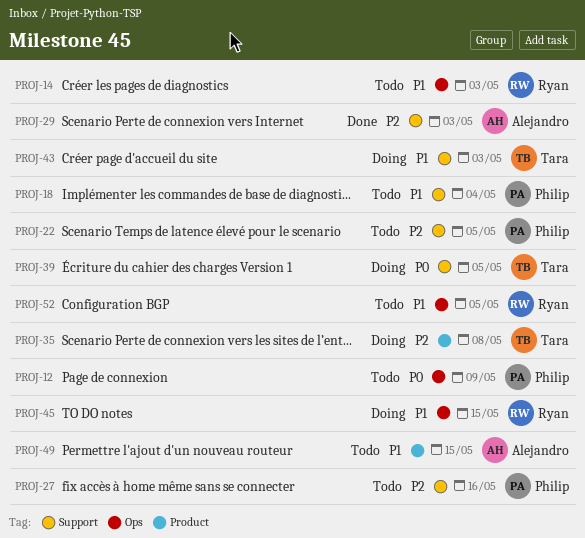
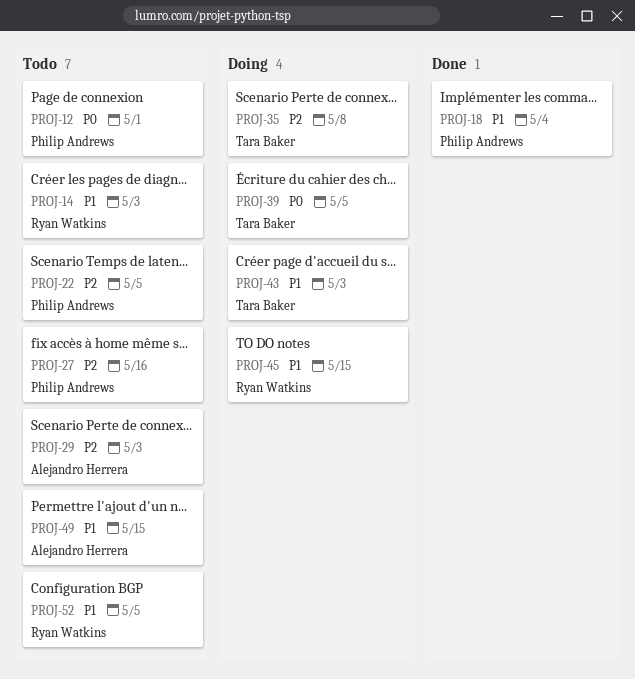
PROJ-12, due: May 9 -> May 1
PROJ-18, status: Todo -> Done
PROJ-29, status: Done -> Todo

